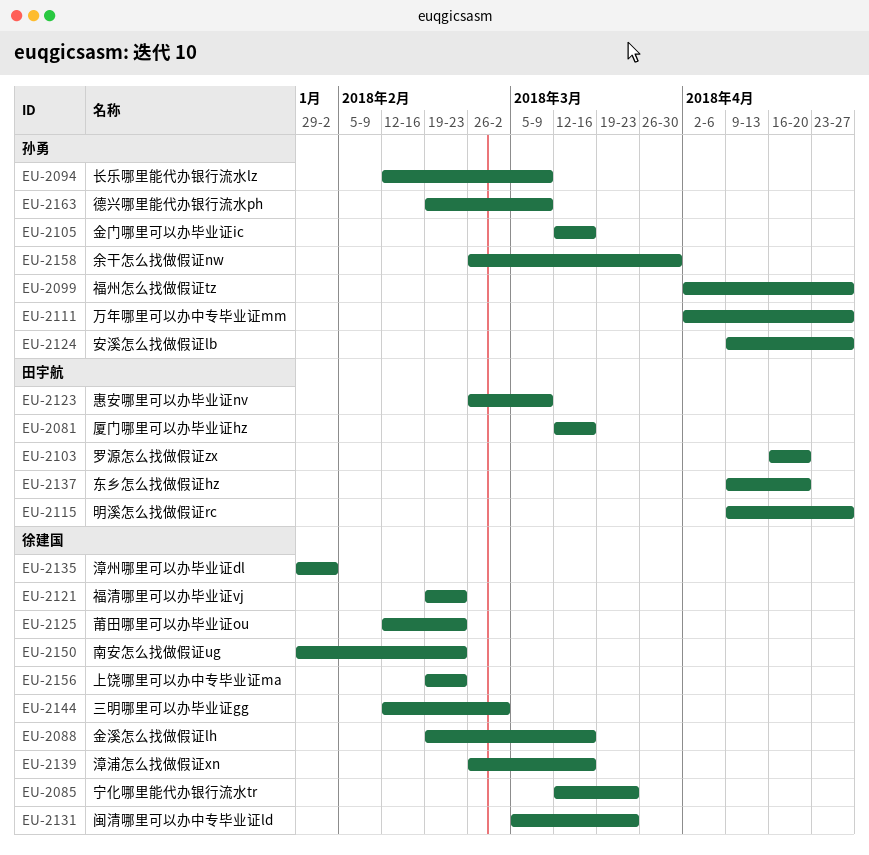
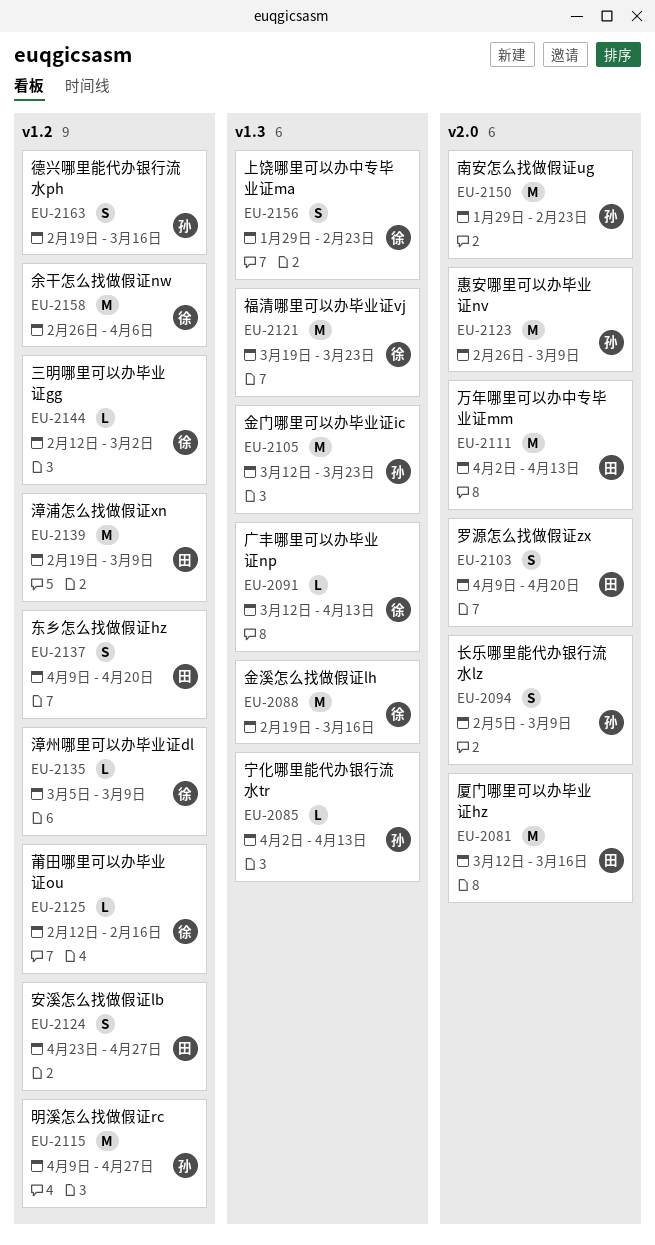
EU-2085, owner: 徐建国 -> 孙勇
EU-2085, start: Mar 12 -> Apr 2
EU-2085, due: Mar 23 -> Apr 13
EU-2091: none -> present
EU-2094, start: Feb 12 -> Feb 5
EU-2099: present -> none
EU-2103, start: Apr 16 -> Apr 9
EU-2105, due: Mar 16 -> Mar 23
EU-2111, owner: 孙勇 -> 田宇航
EU-2111, due: Apr 27 -> Apr 13
EU-2115, owner: 田宇航 -> 孙勇
EU-2121, start: Feb 19 -> Mar 19
EU-2121, due: Feb 23 -> Mar 23
EU-2123, owner: 田宇航 -> 孙勇
EU-2124, owner: 孙勇 -> 田宇航
EU-2124, start: Apr 9 -> Apr 23
EU-2125, due: Feb 23 -> Feb 16
EU-2131: present -> none
EU-2135, start: Jan 29 -> Mar 5
EU-2135, due: Feb 2 -> Mar 9
EU-2139, owner: 徐建国 -> 田宇航
EU-2139, start: Feb 26 -> Feb 19
EU-2139, due: Mar 16 -> Mar 9
EU-2150, owner: 徐建国 -> 孙勇
EU-2156, start: Feb 19 -> Jan 29
EU-2158, owner: 孙勇 -> 徐建国
EU-2158, due: Mar 30 -> Apr 6
EU-2163, due: Mar 9 -> Mar 16

